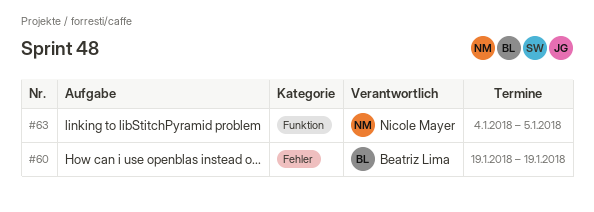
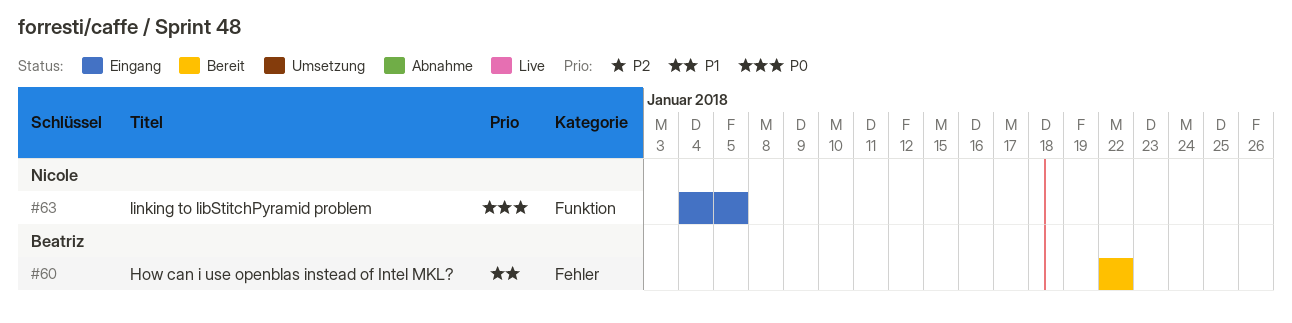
#60, start: Jan 19 -> Jan 22
#60, due: Jan 19 -> Jan 22

